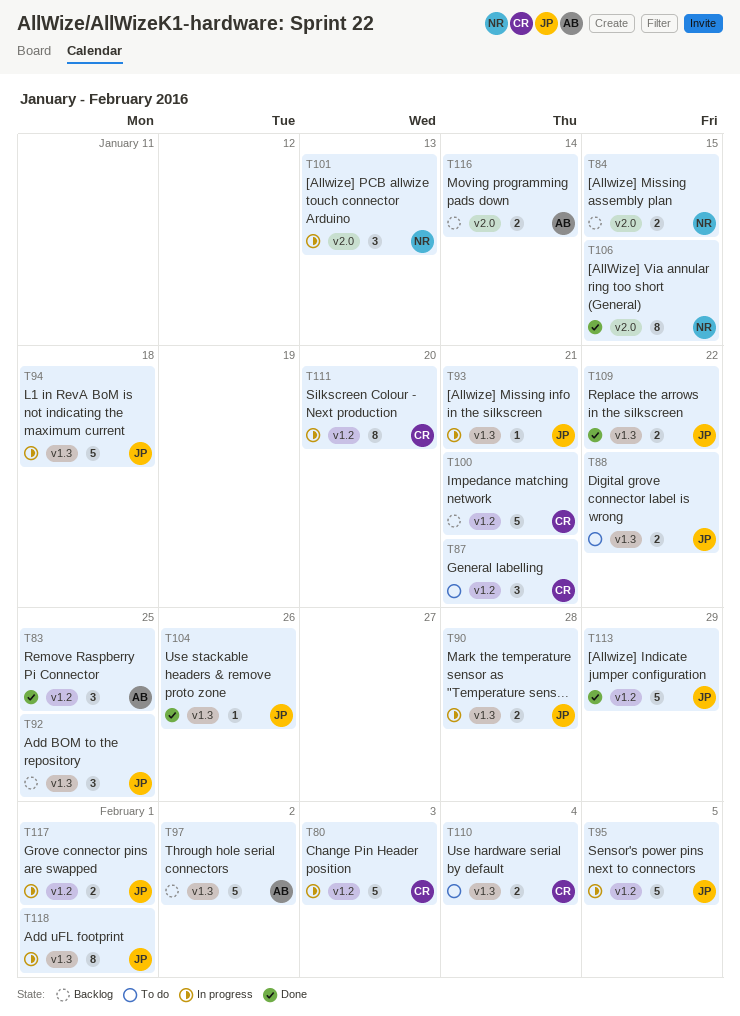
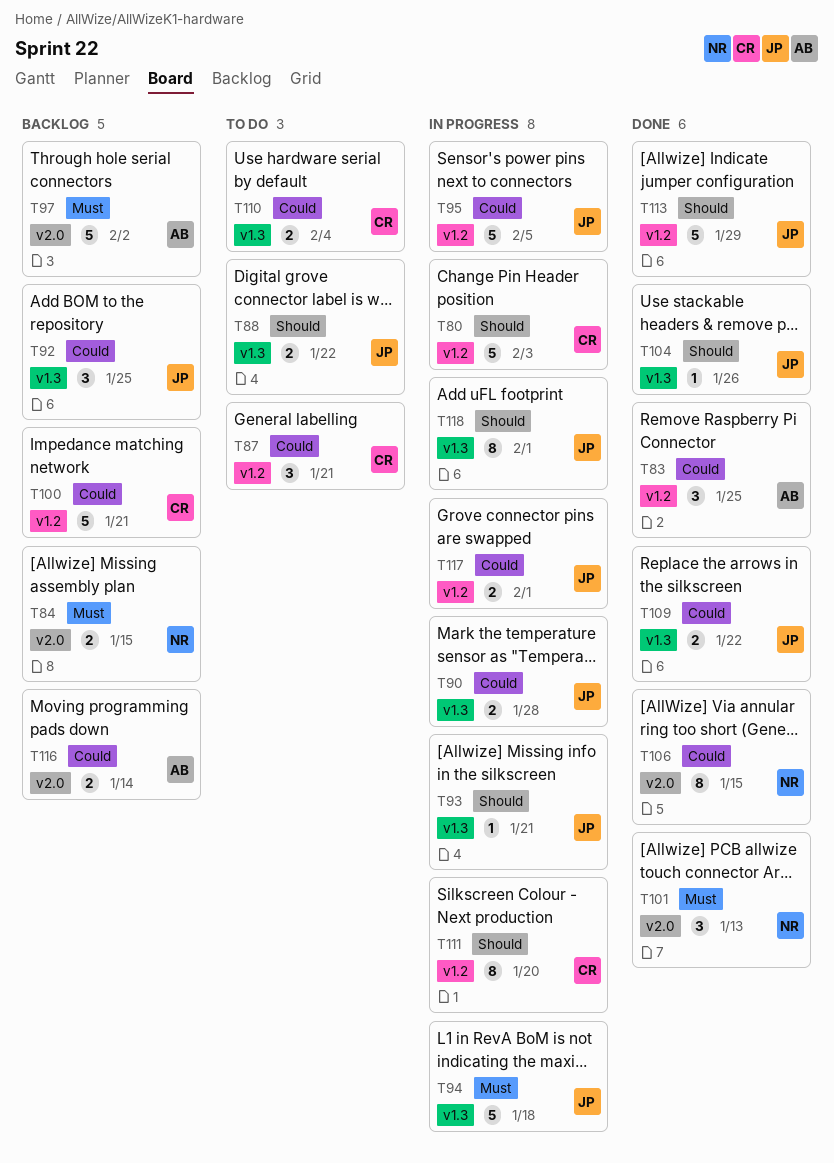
T97, label: v1.3 -> v2.0
T101, status: In progress -> Done

